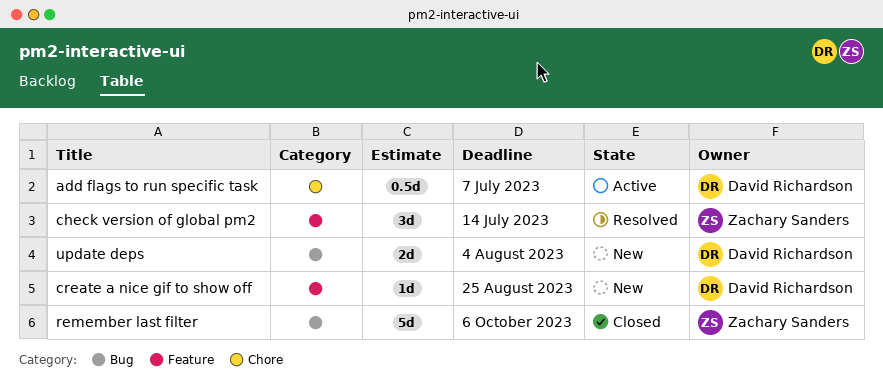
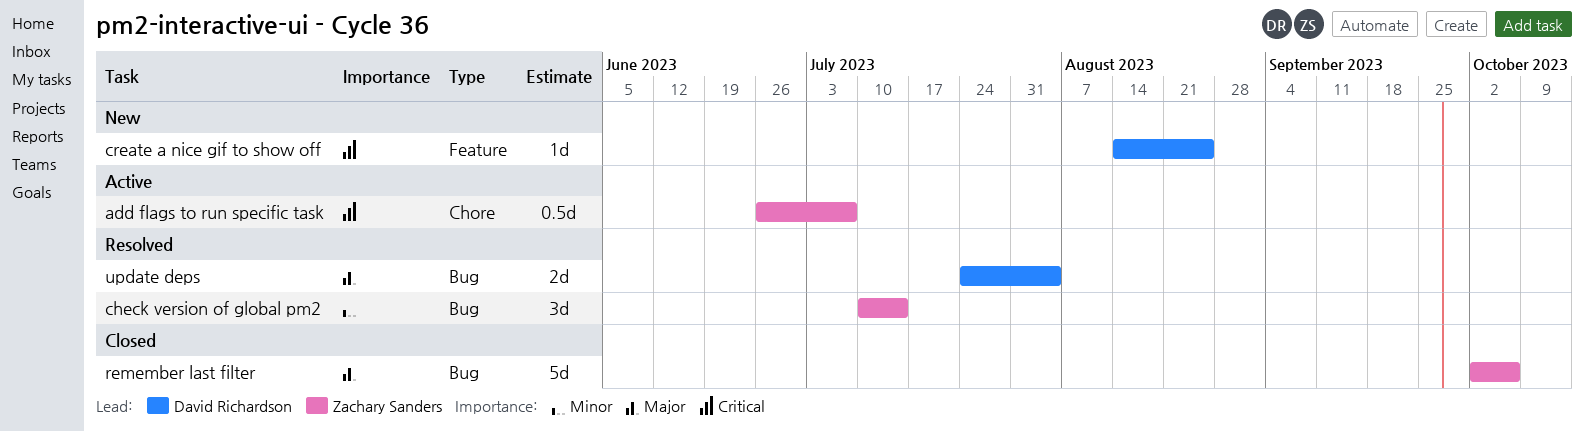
add flags to run specific task, owner: David Richardson -> Zachary Sanders
check version of global pm2, label: Feature -> Bug
update deps, status: New -> Resolved

